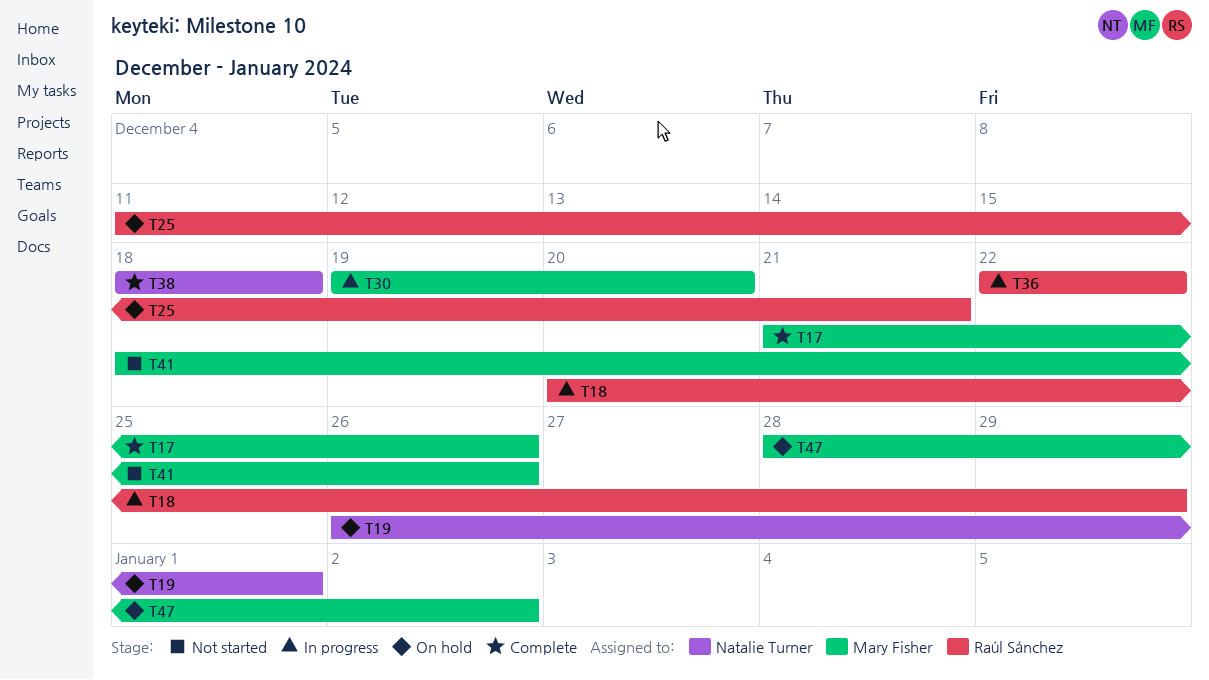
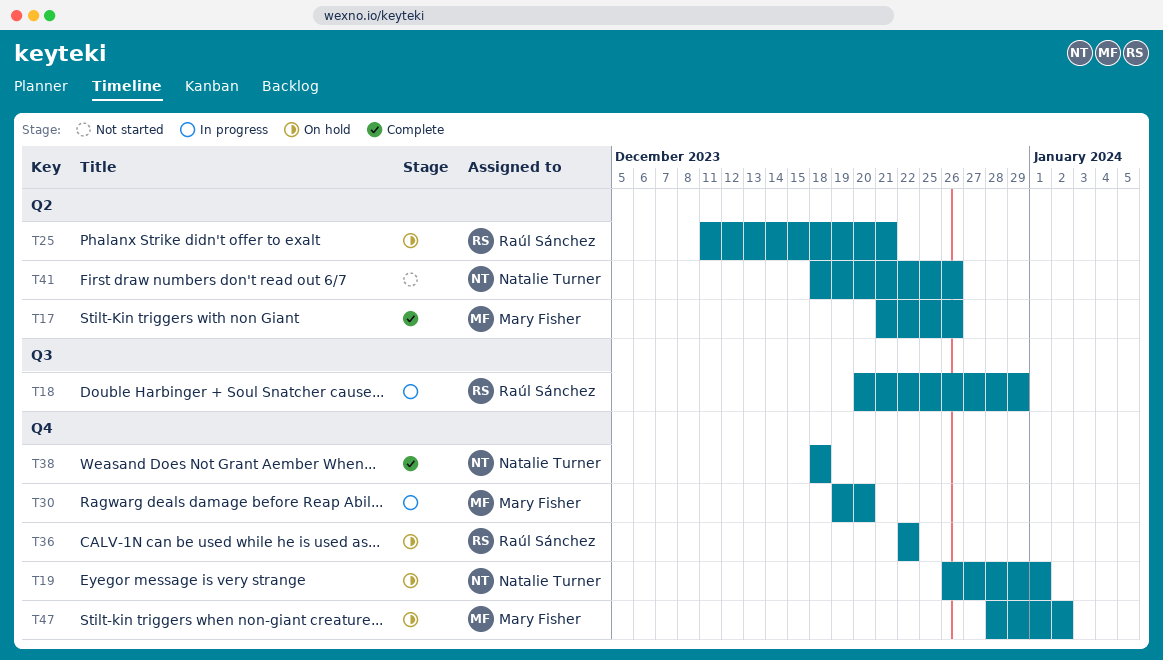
T36, status: In progress -> On hold
T41, owner: Mary Fisher -> Natalie Turner

